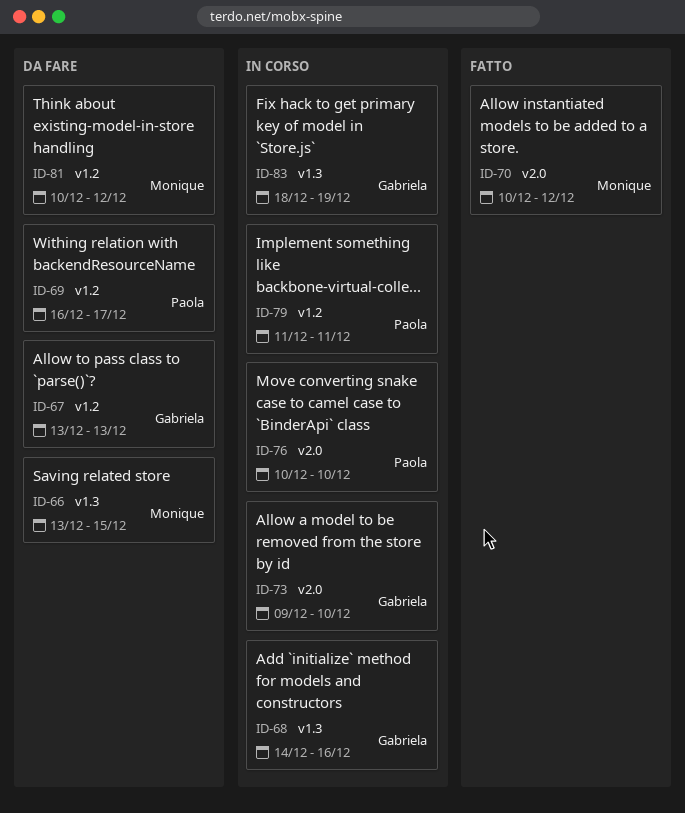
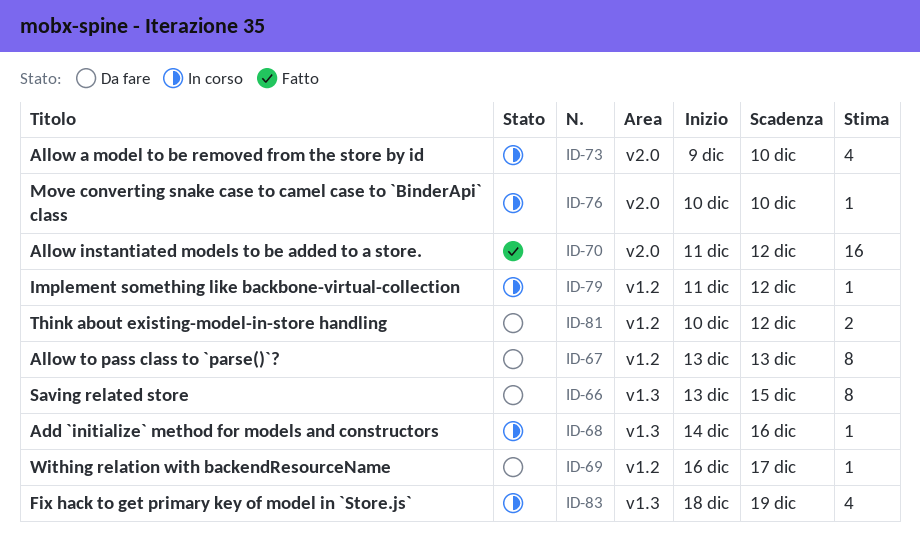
ID-70, start: Dec 10 -> Dec 11
ID-79, due: Dec 11 -> Dec 12

